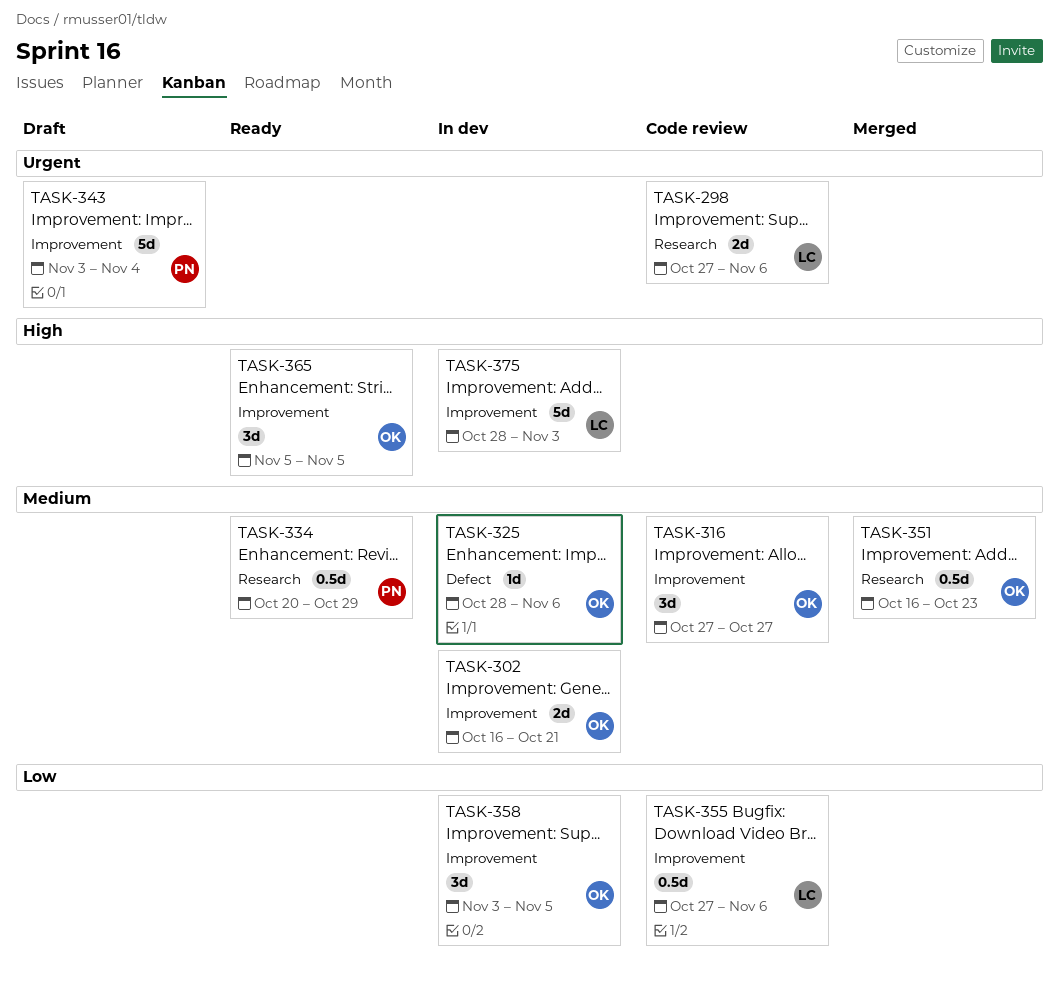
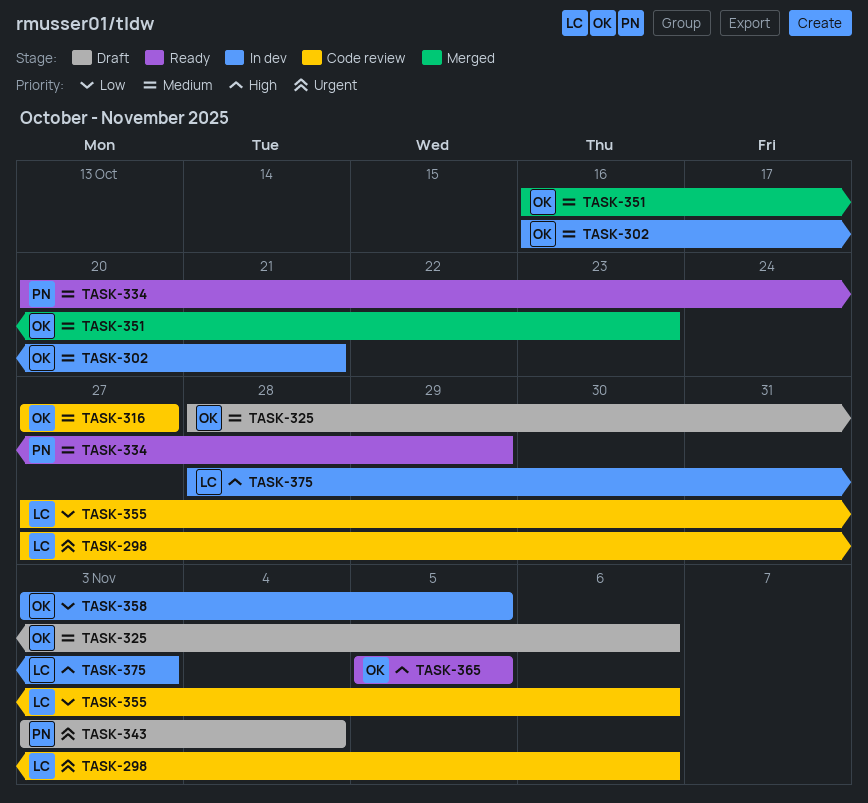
TASK-325, status: In dev -> Draft

